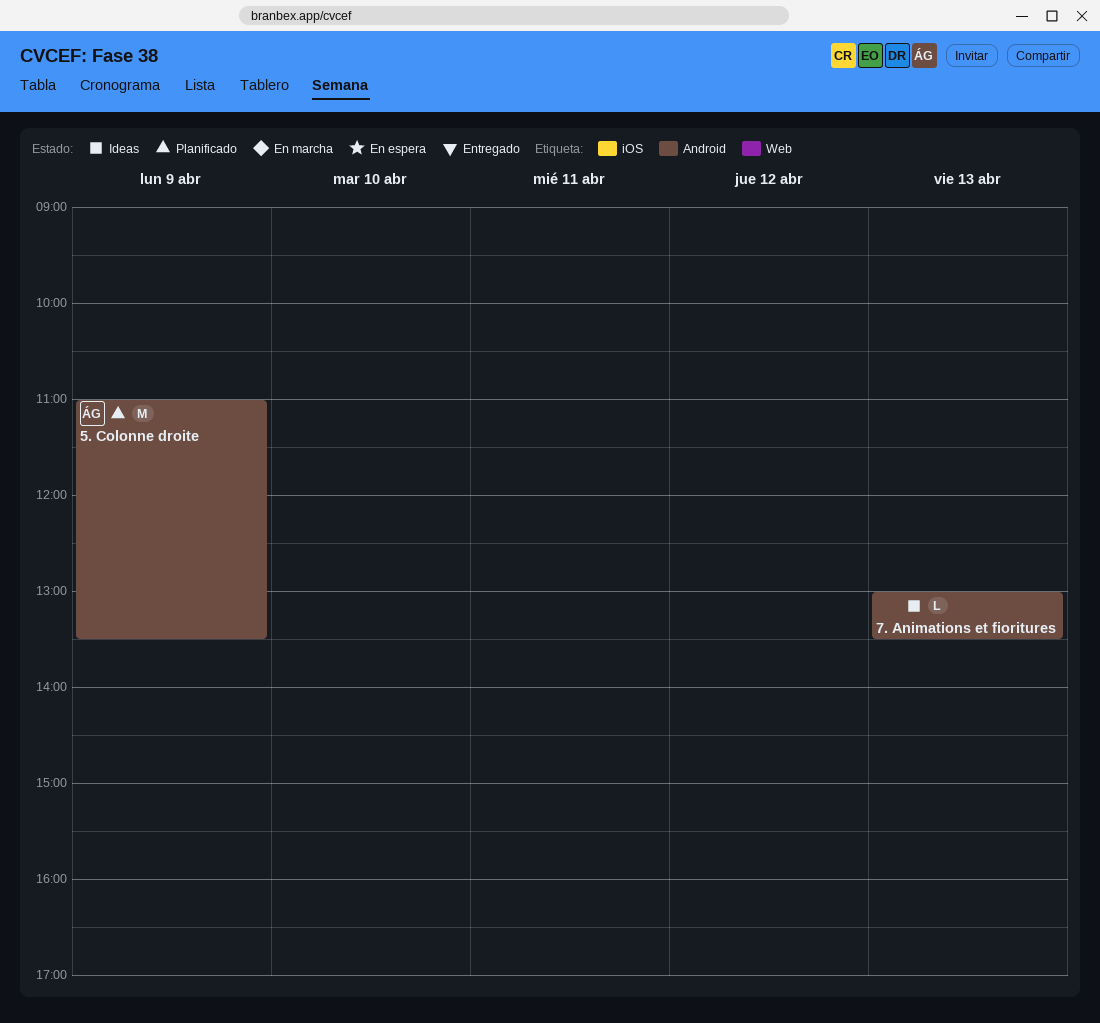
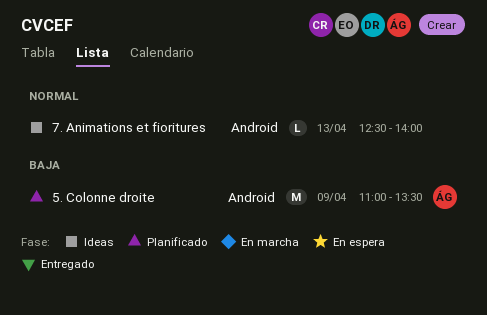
7. Animations et fioritures, begins: 13:00 -> 12:30
7. Animations et fioritures, ends: 13:30 -> 14:00

